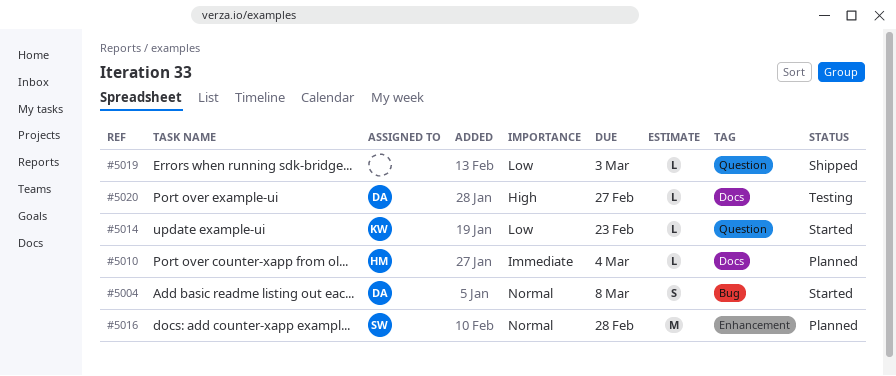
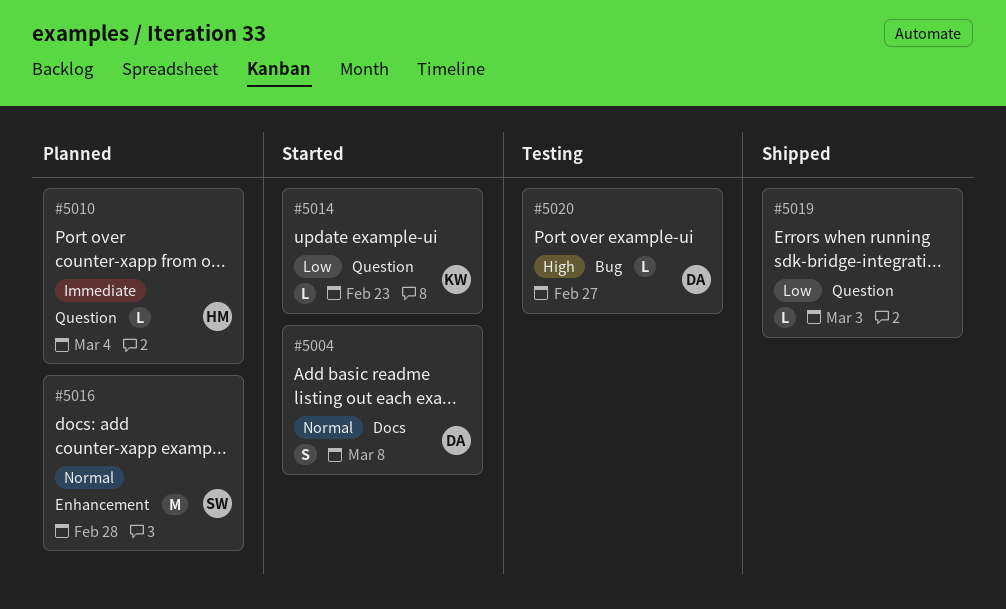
#5004, label: Bug -> Docs
#5010, label: Docs -> Question
#5020, label: Docs -> Bug

